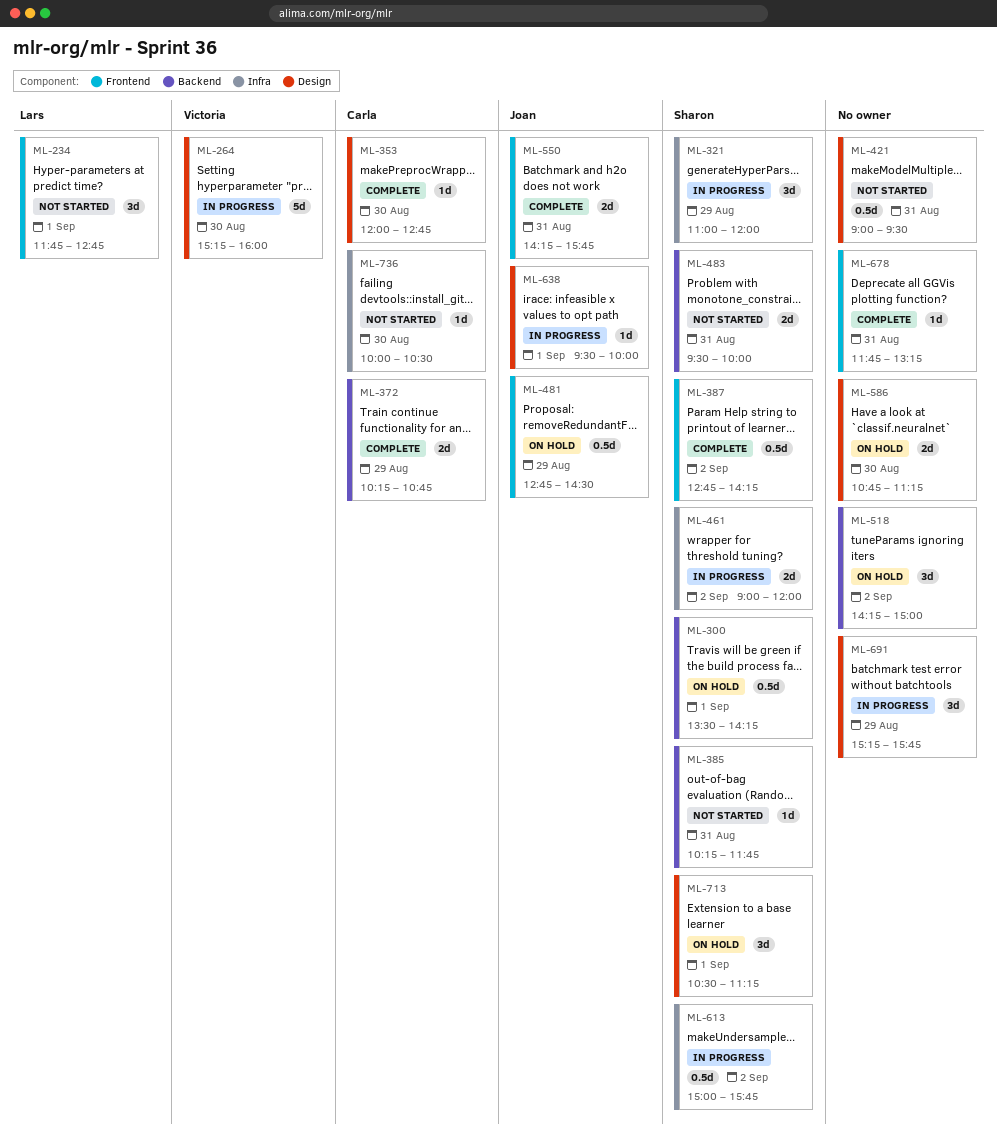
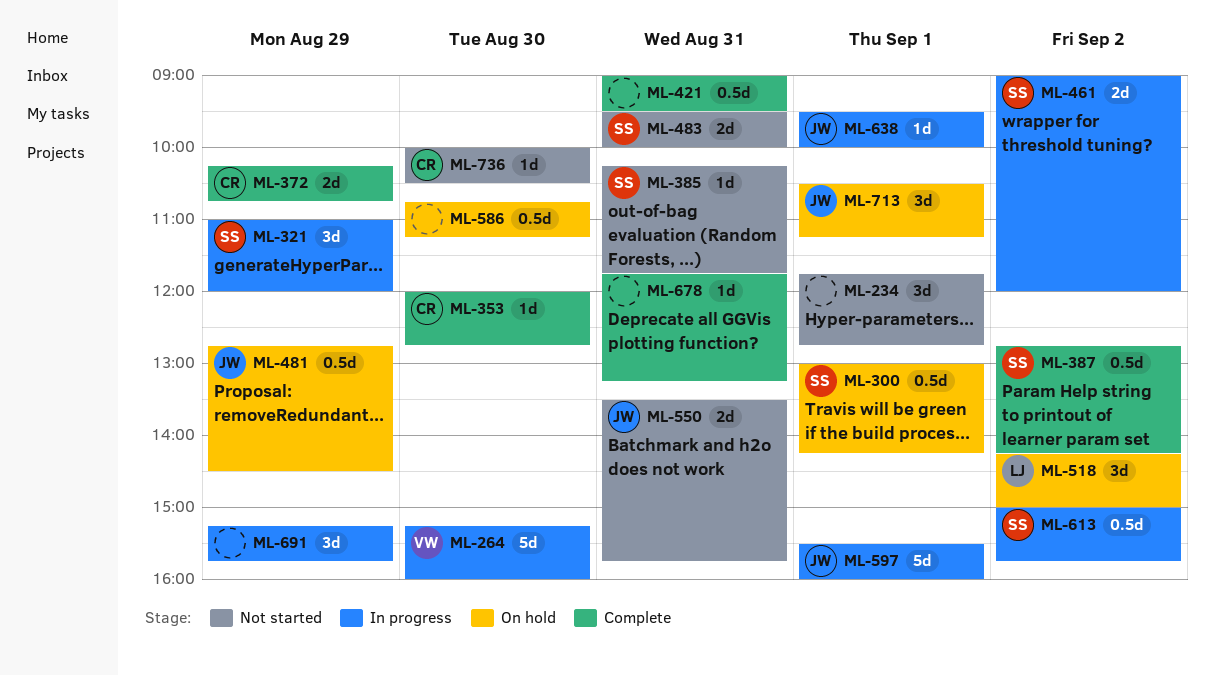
ML-234, owner: Lars -> none
ML-300, begins: 13:30 -> 13:00
ML-421, status: Not started -> Complete
ML-518, owner: none -> Lars
ML-550, status: Complete -> Not started
ML-550, begins: 14:15 -> 13:30
ML-586, estimate: 2d -> 0.5d
ML-597: none -> present
ML-713, owner: Sharon -> Joan

